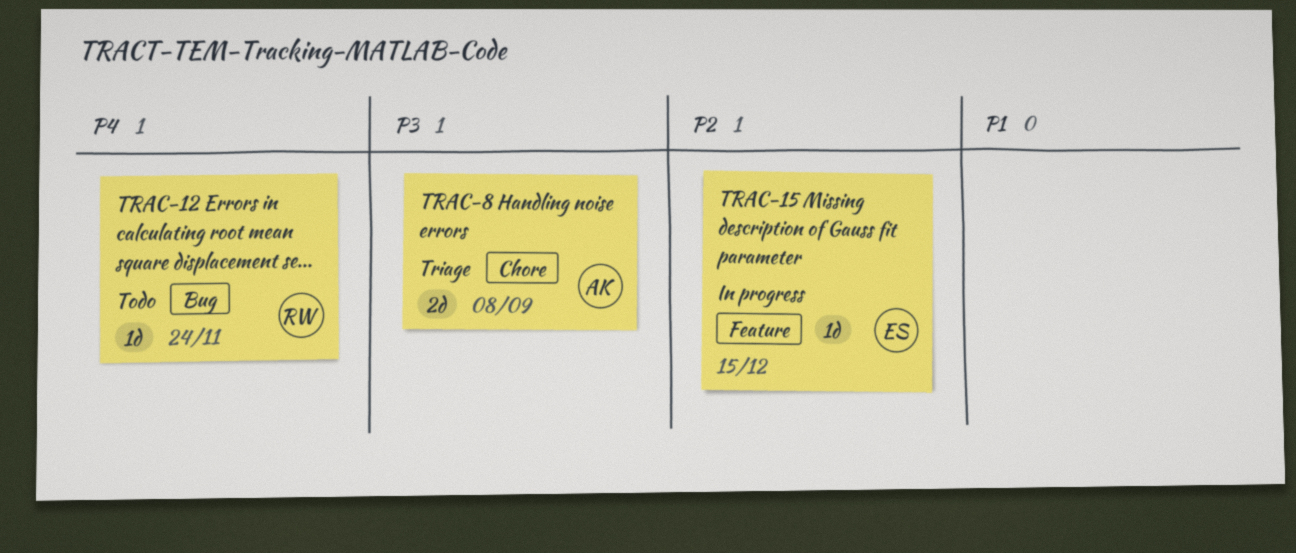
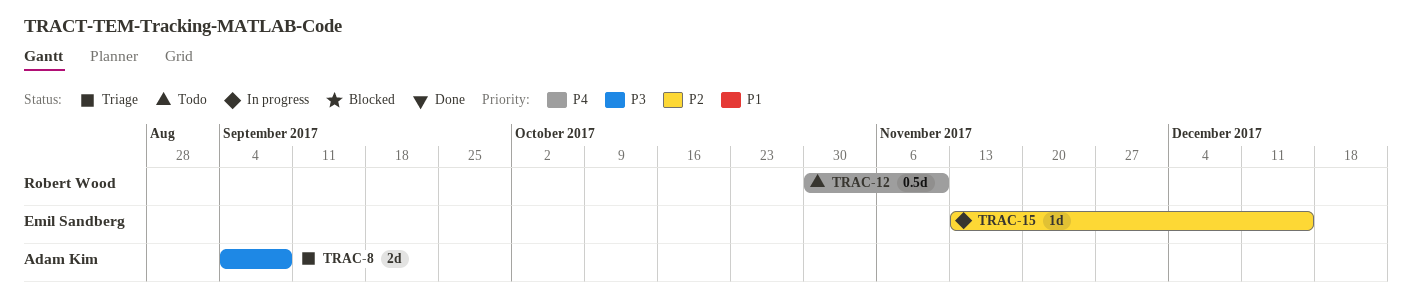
TRAC-12, estimate: 1d -> 0.5d
TRAC-12, due: Nov 24 -> Nov 10

